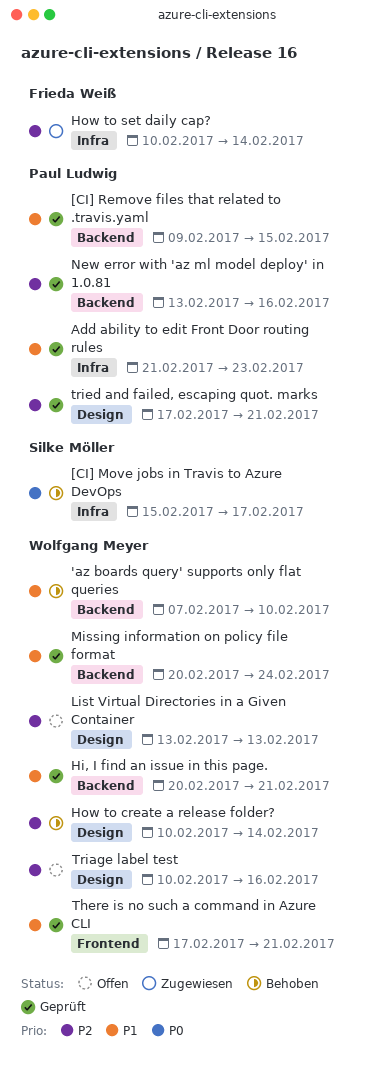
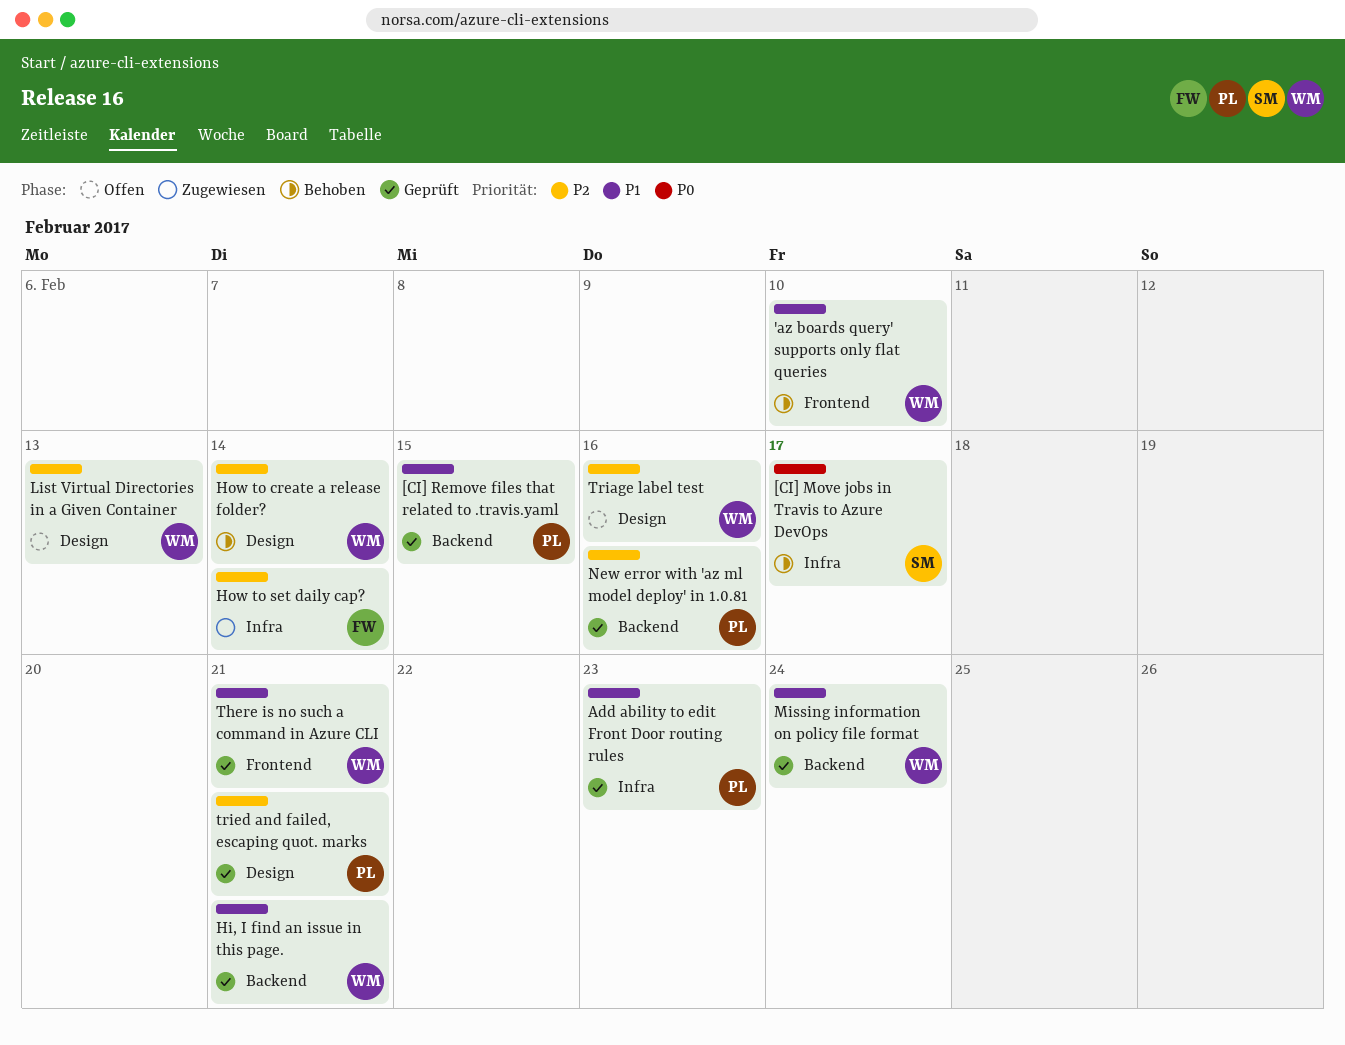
'az boards query' supports only flat queries, label: Backend -> Frontend

